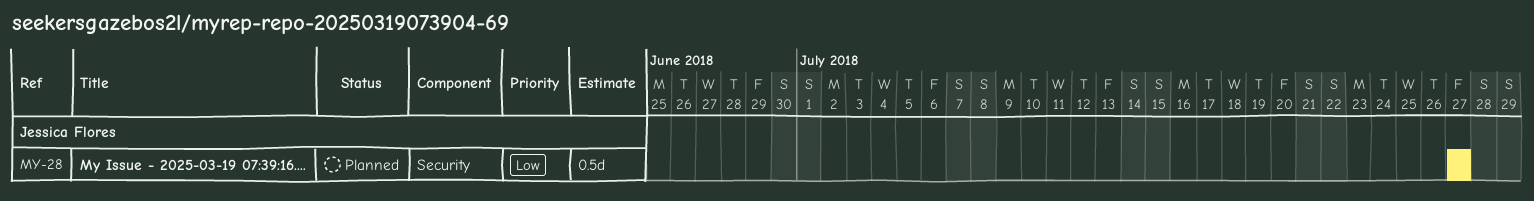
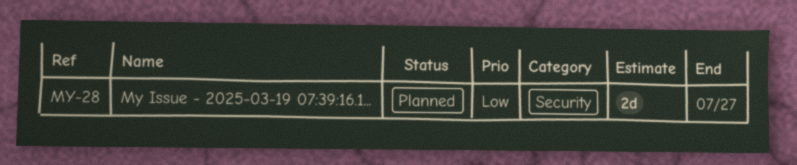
MY-28, estimate: 0.5d -> 2d

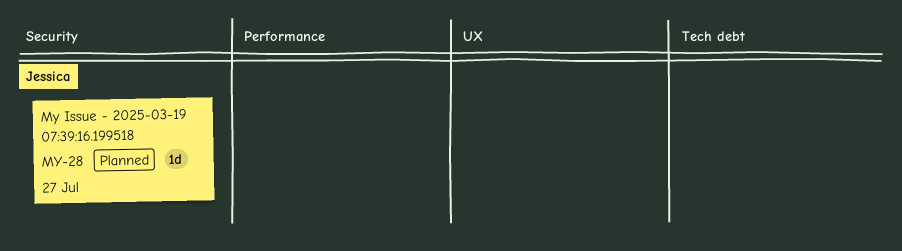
MY-28, estimate: 2d -> 1d

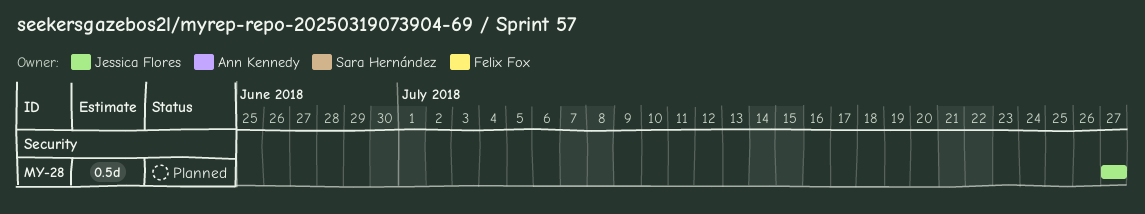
MY-28, estimate: 1d -> 0.5d

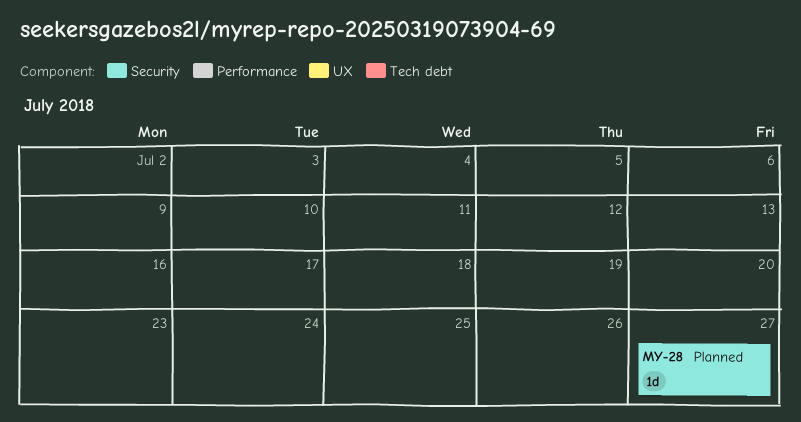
MY-28, estimate: 0.5d -> 1d

